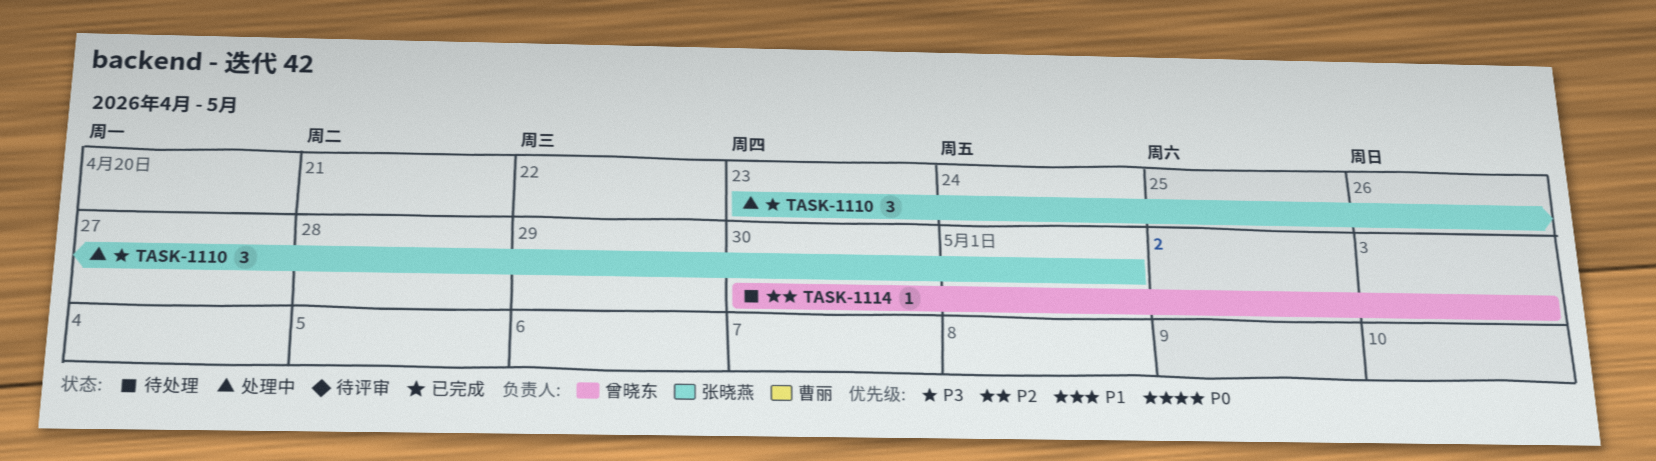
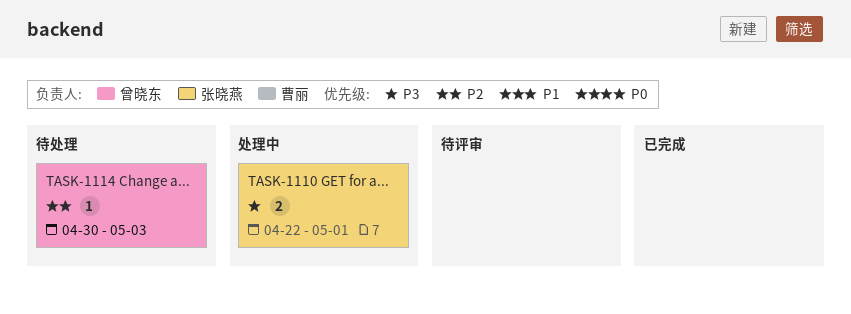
TASK-1110, estimate: 3 -> 2
TASK-1110, start: Apr 23 -> Apr 22

